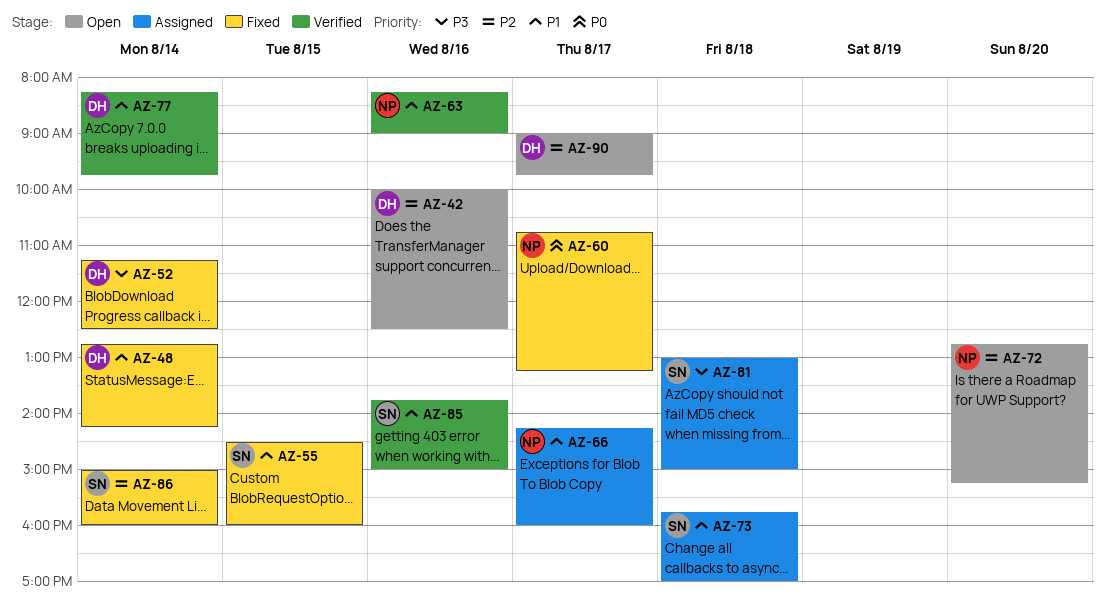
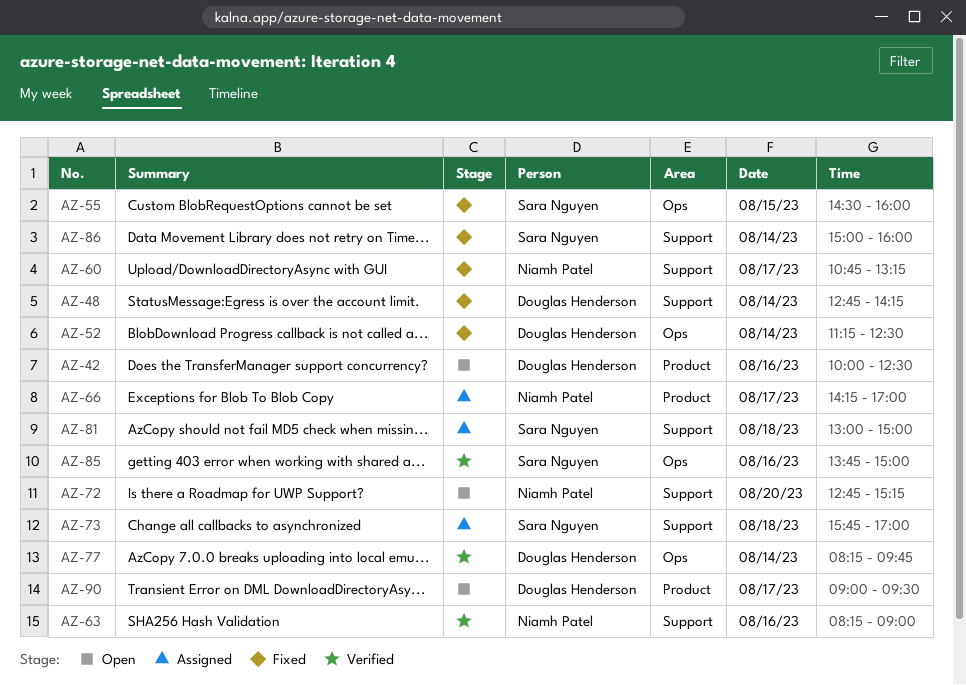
AZ-66, ends: 16:00 -> 17:00
AZ-90, ends: 09:45 -> 09:30

